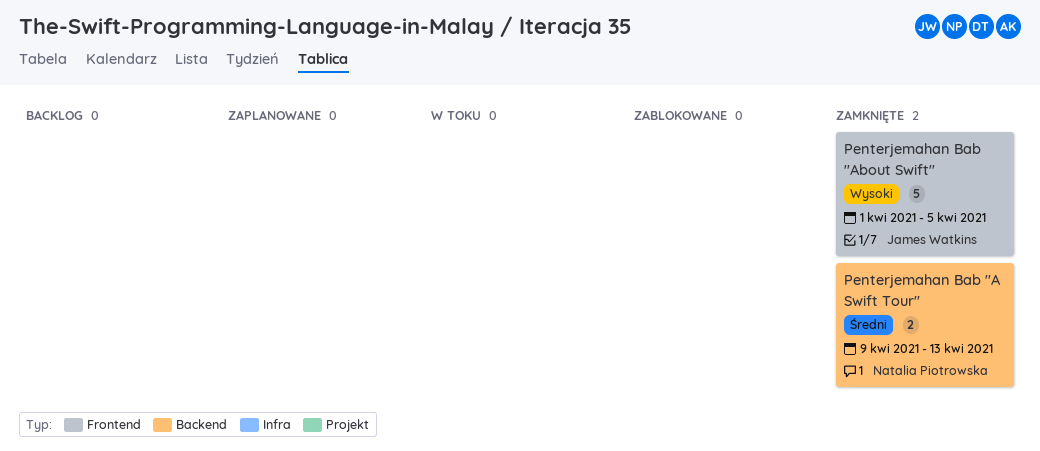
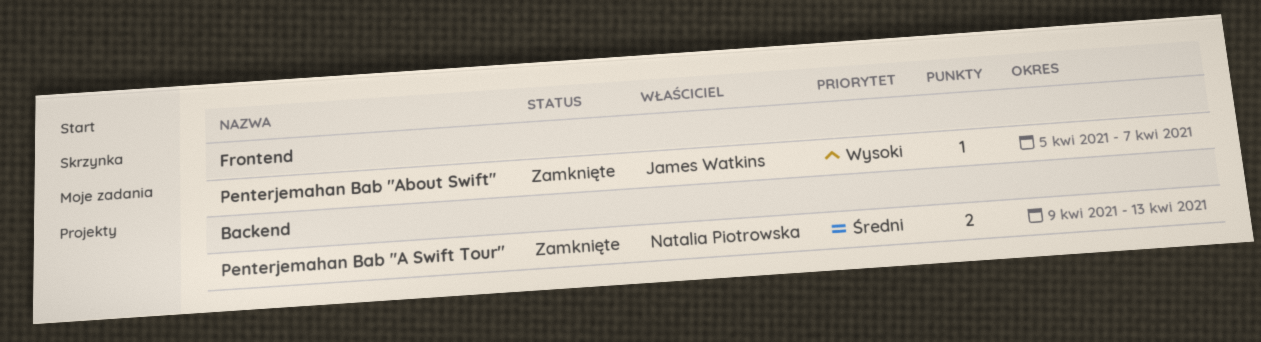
Penterjemahan Bab "About Swift", estimate: 5 -> 1
Penterjemahan Bab "About Swift", start: Apr 1 -> Apr 5
Penterjemahan Bab "About Swift", due: Apr 5 -> Apr 7

